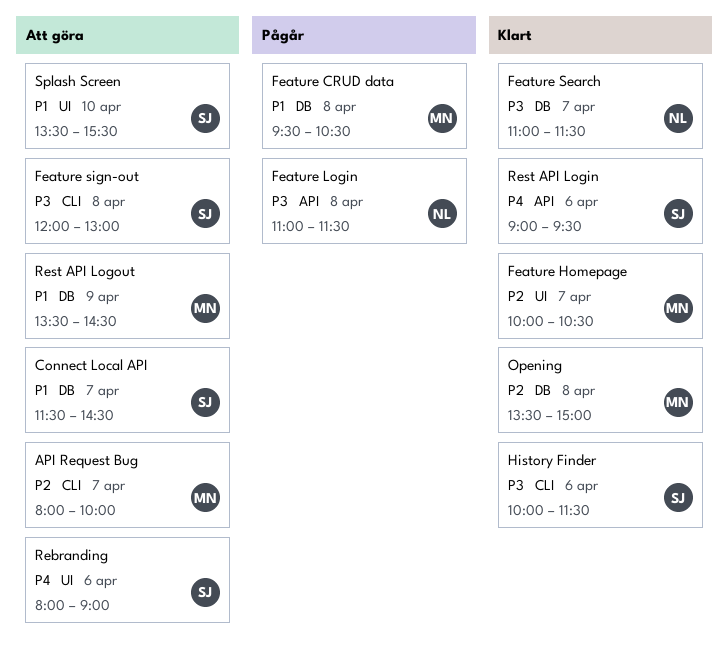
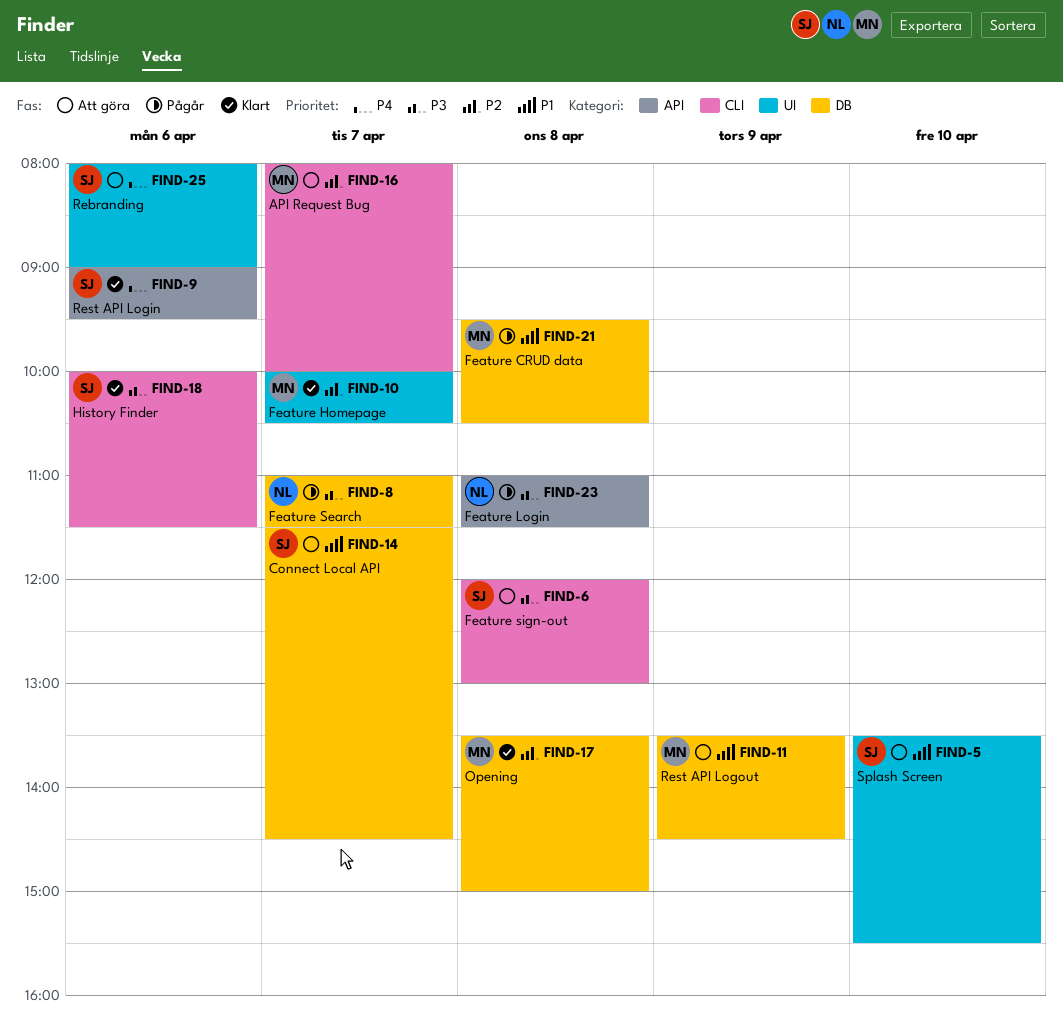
Feature Search, status: Klart -> Pågår

